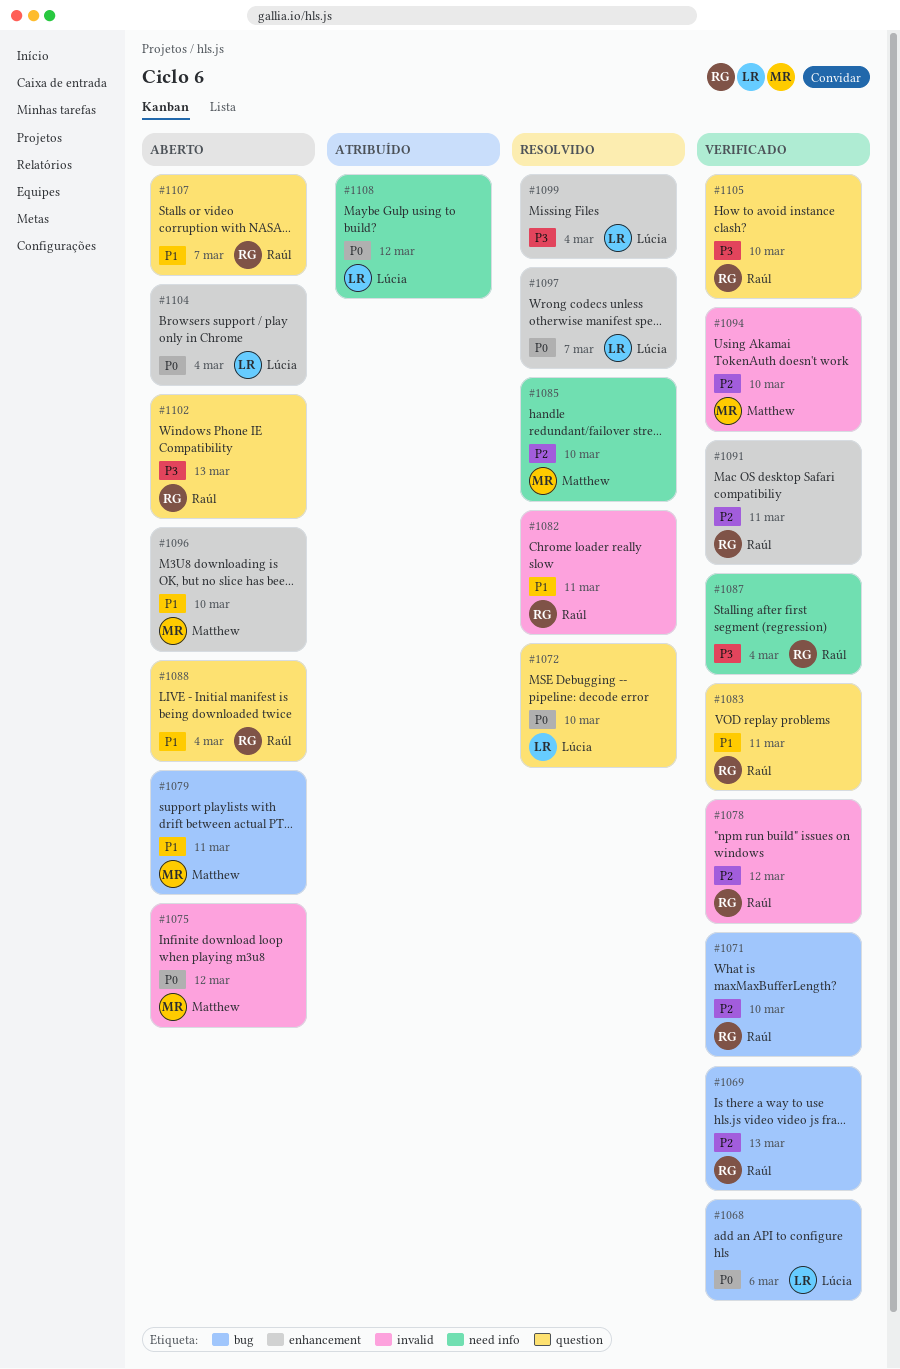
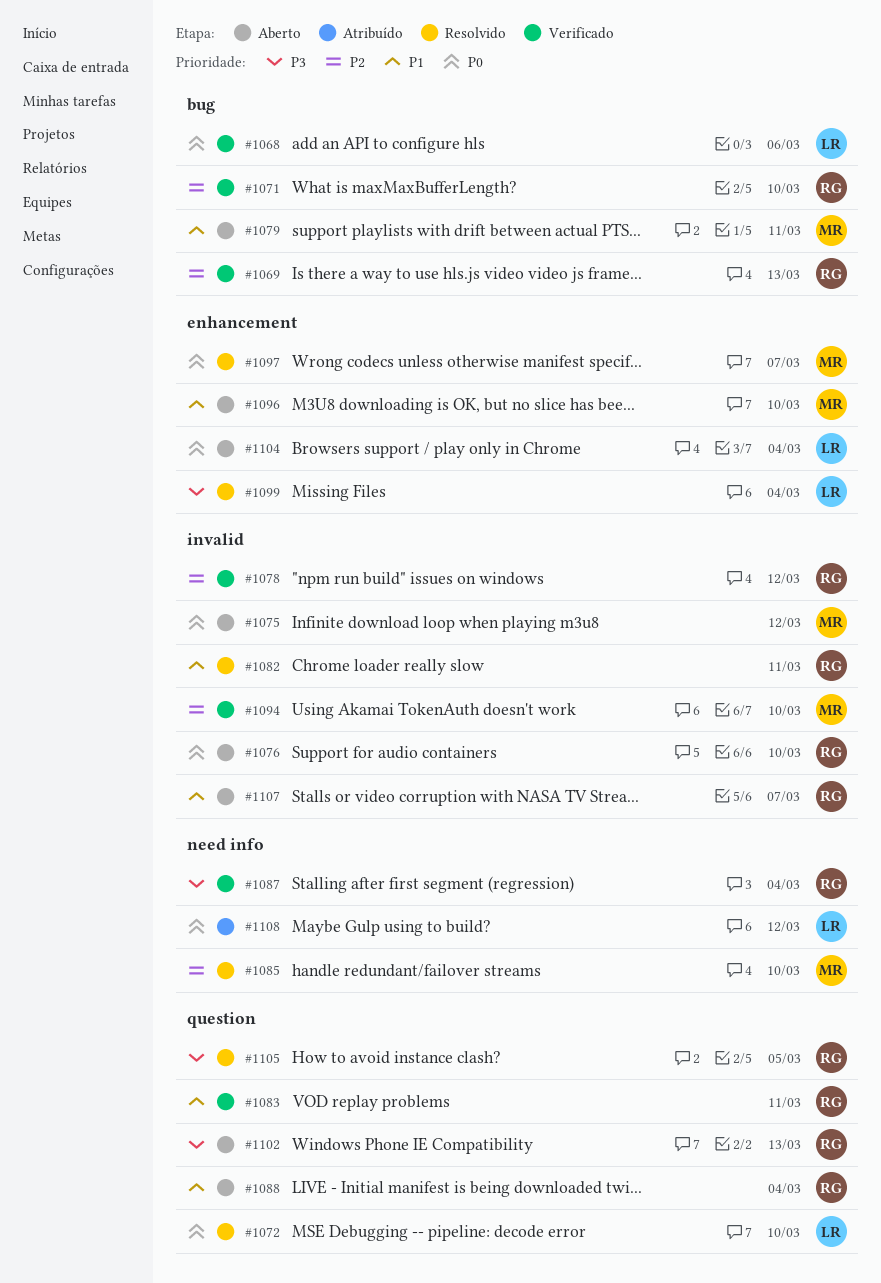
#1076: none -> present
#1091: present -> none
#1097, owner: Lúcia -> Matthew
#1105, status: Verificado -> Resolvido
#1105, due: Mar 10 -> Mar 5
#1107, label: question -> invalid

